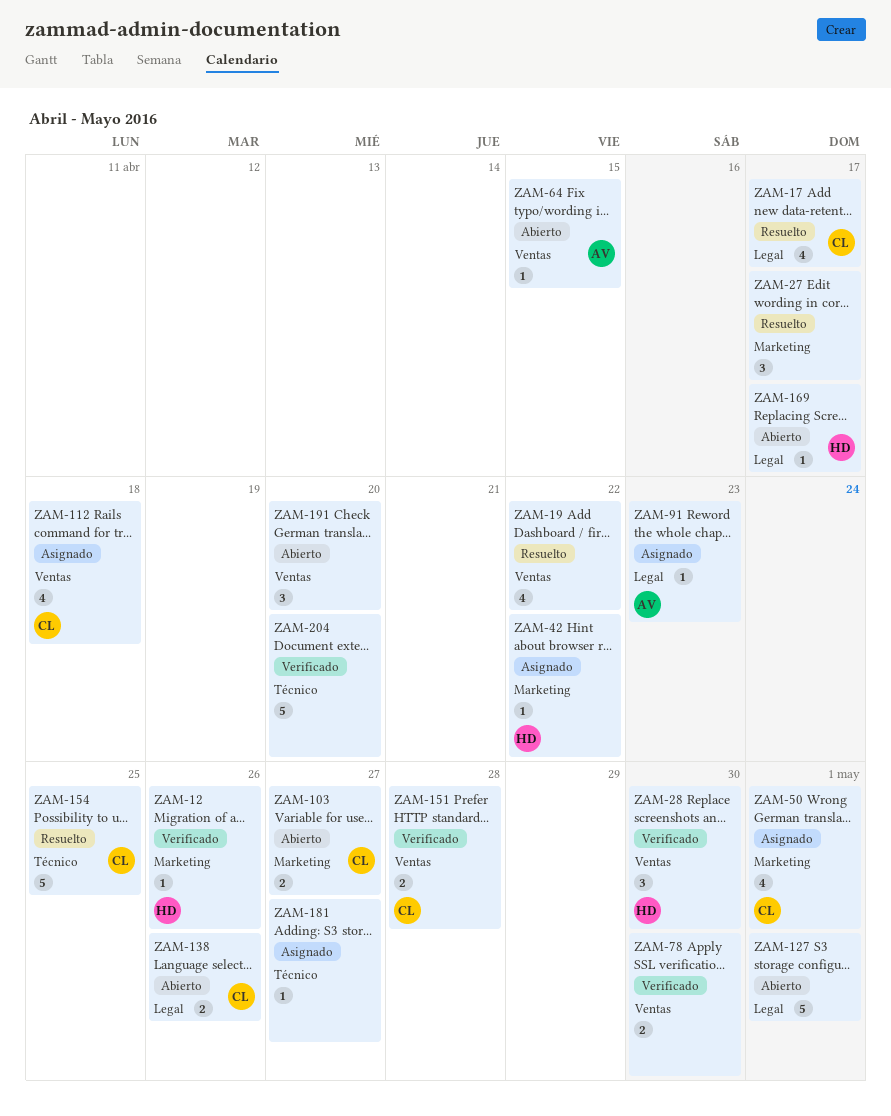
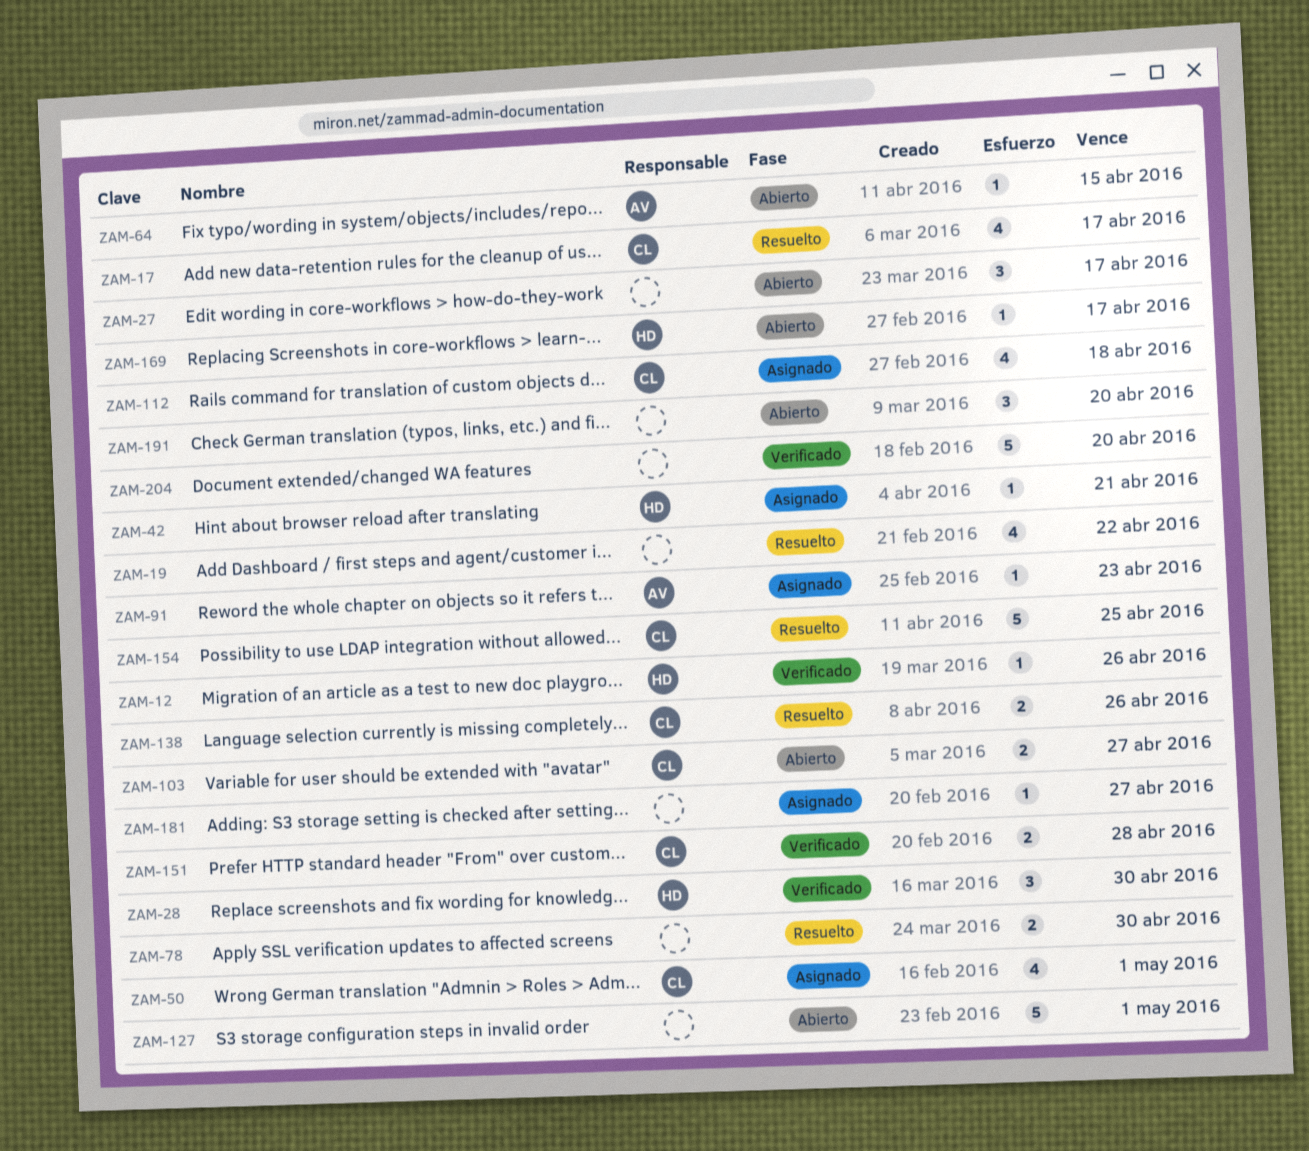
ZAM-27, status: Resuelto -> Abierto
ZAM-42, due: Apr 22 -> Apr 21
ZAM-78, status: Verificado -> Resuelto
ZAM-138, status: Abierto -> Resuelto

